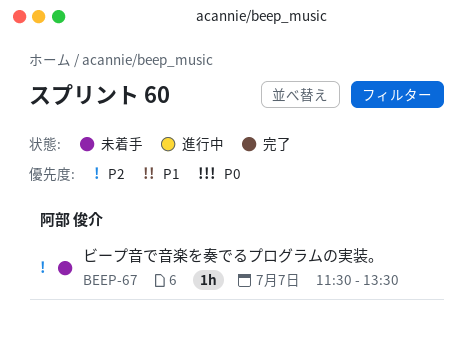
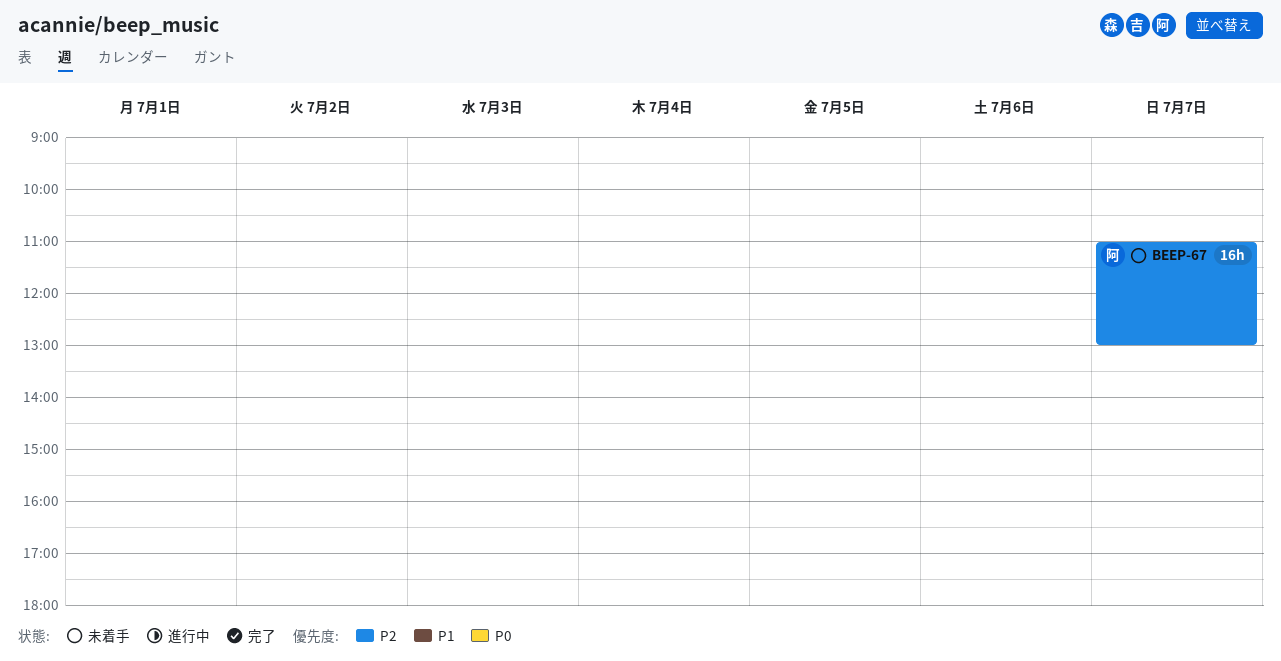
BEEP-67, estimate: 1h -> 16h
BEEP-67, begins: 11:30 -> 11:00
BEEP-67, ends: 13:30 -> 13:00

